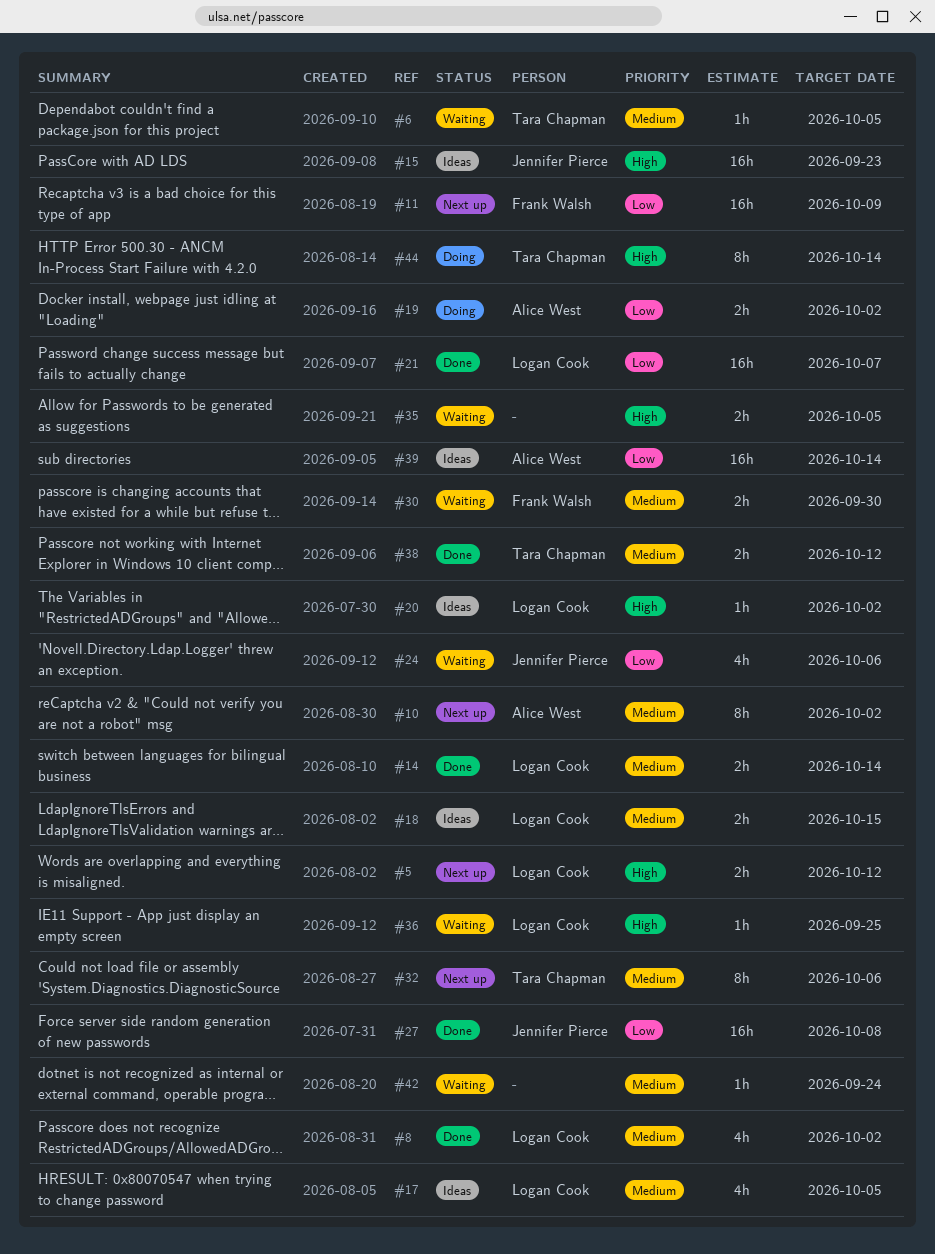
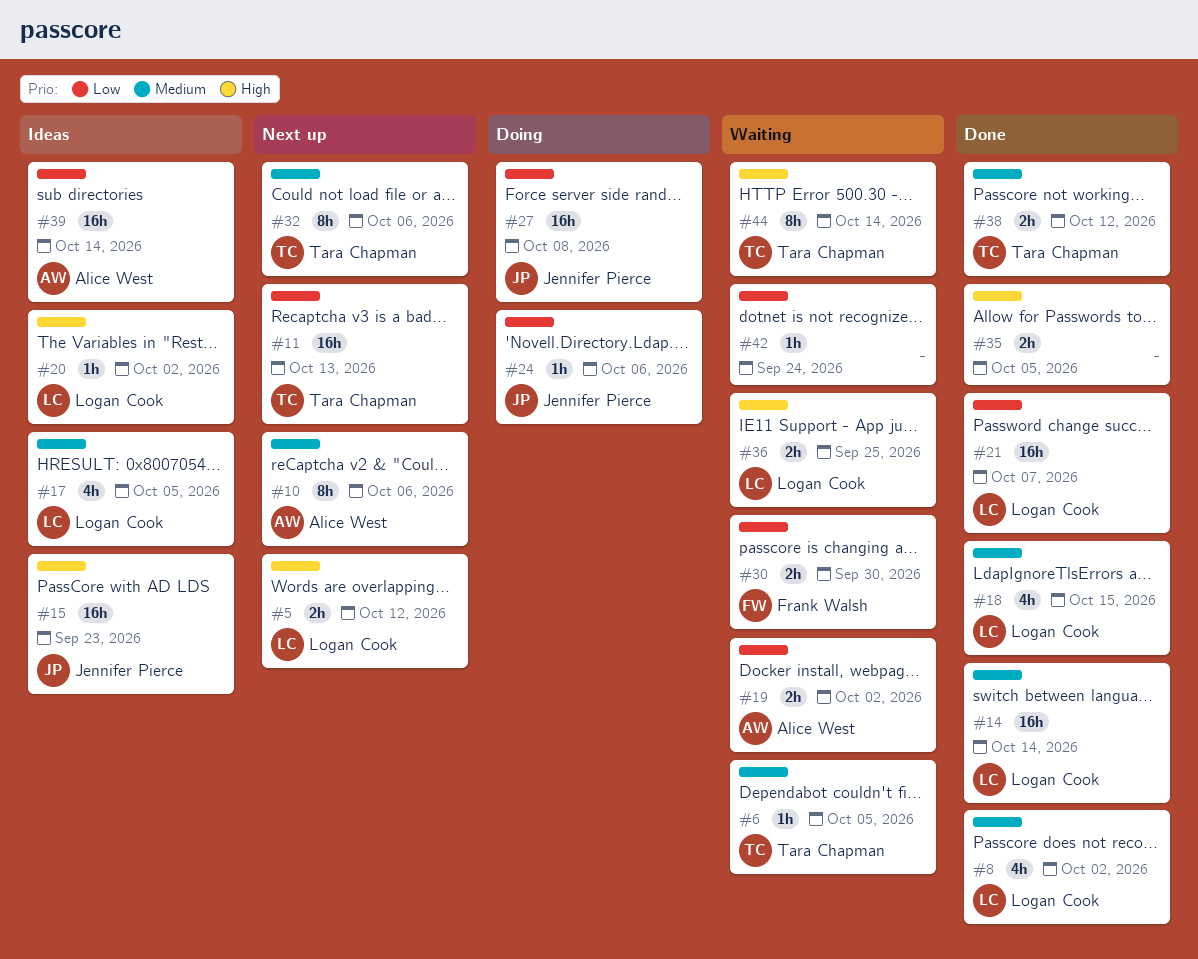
#10, due: Oct 2 -> Oct 6
#11, owner: Frank Walsh -> Tara Chapman
#11, due: Oct 9 -> Oct 13
#14, estimate: 2h -> 16h
#18, status: Ideas -> Done
#18, estimate: 2h -> 4h
#19, status: Doing -> Waiting
#24, status: Waiting -> Doing
#24, estimate: 4h -> 1h
#27, status: Done -> Doing
#30, priority: Medium -> Low
#35, status: Waiting -> Done
#36, estimate: 1h -> 2h
#42, priority: Medium -> Low
#44, status: Doing -> Waiting

